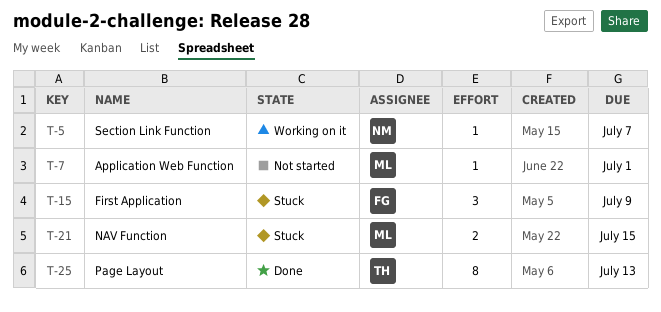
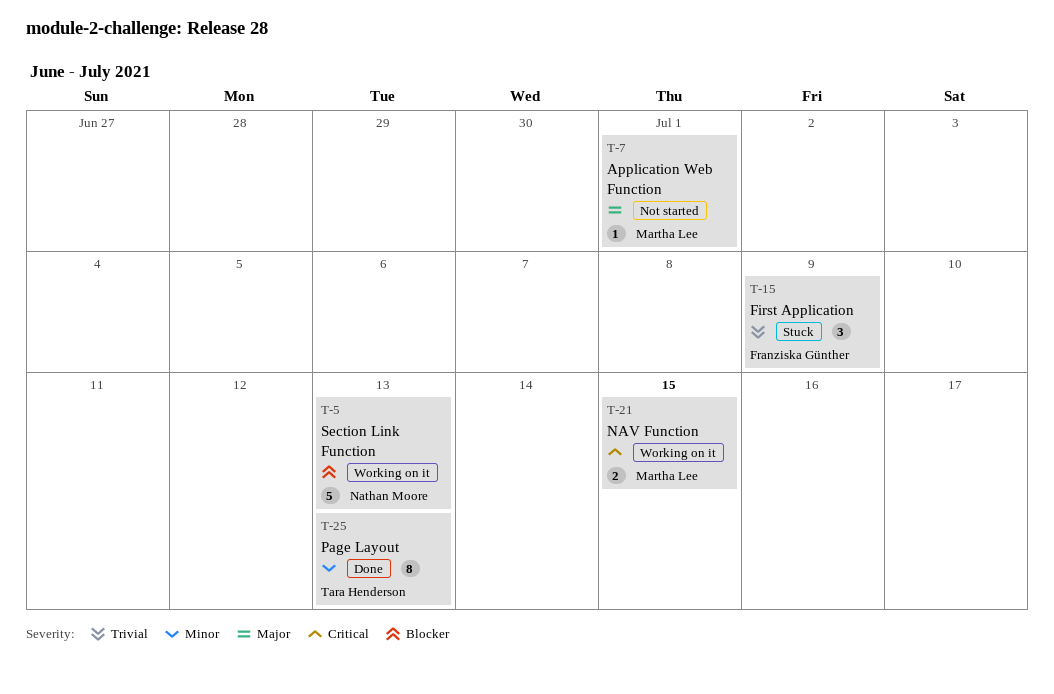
T-5, estimate: 1 -> 5
T-5, due: Jul 7 -> Jul 13
T-21, status: Stuck -> Working on it

